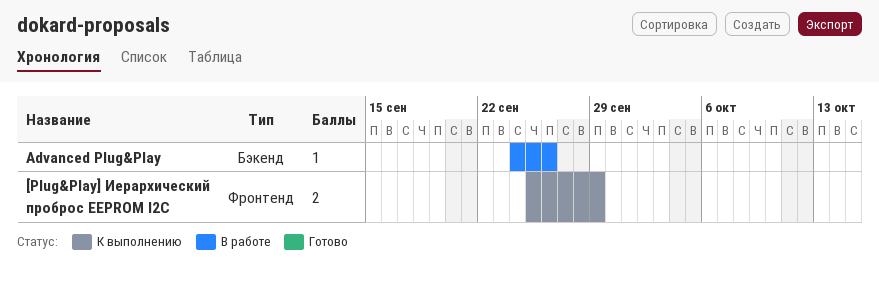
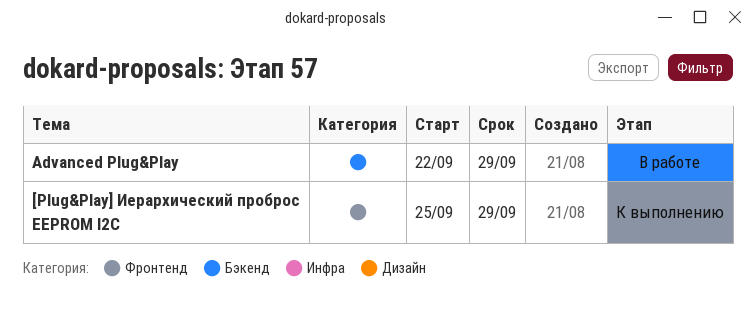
Advanced Plug&Play, start: Sep 24 -> Sep 22
Advanced Plug&Play, due: Sep 26 -> Sep 29

